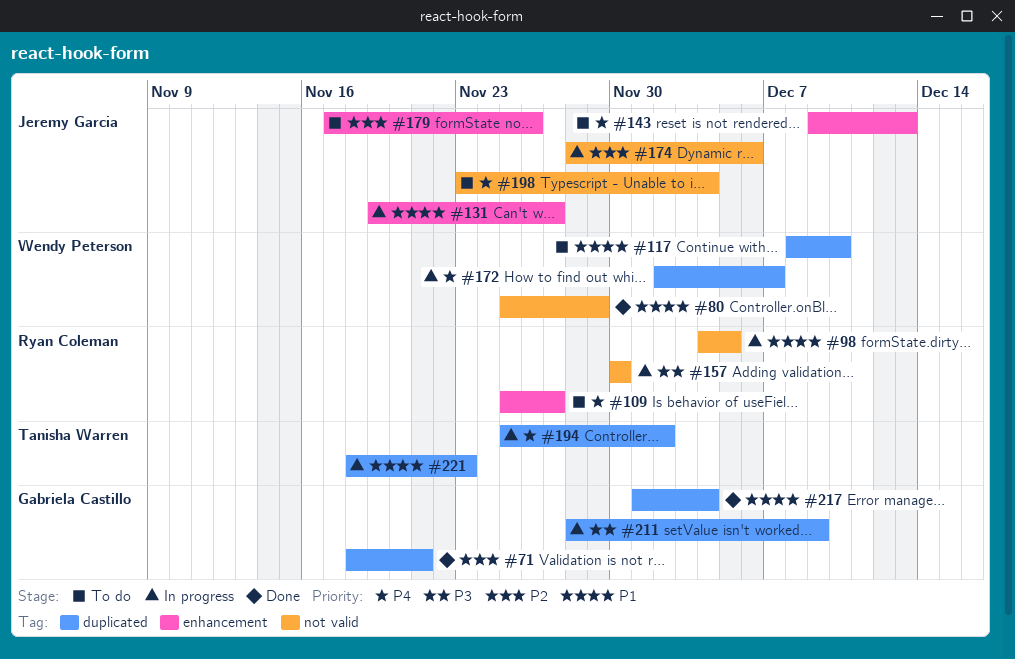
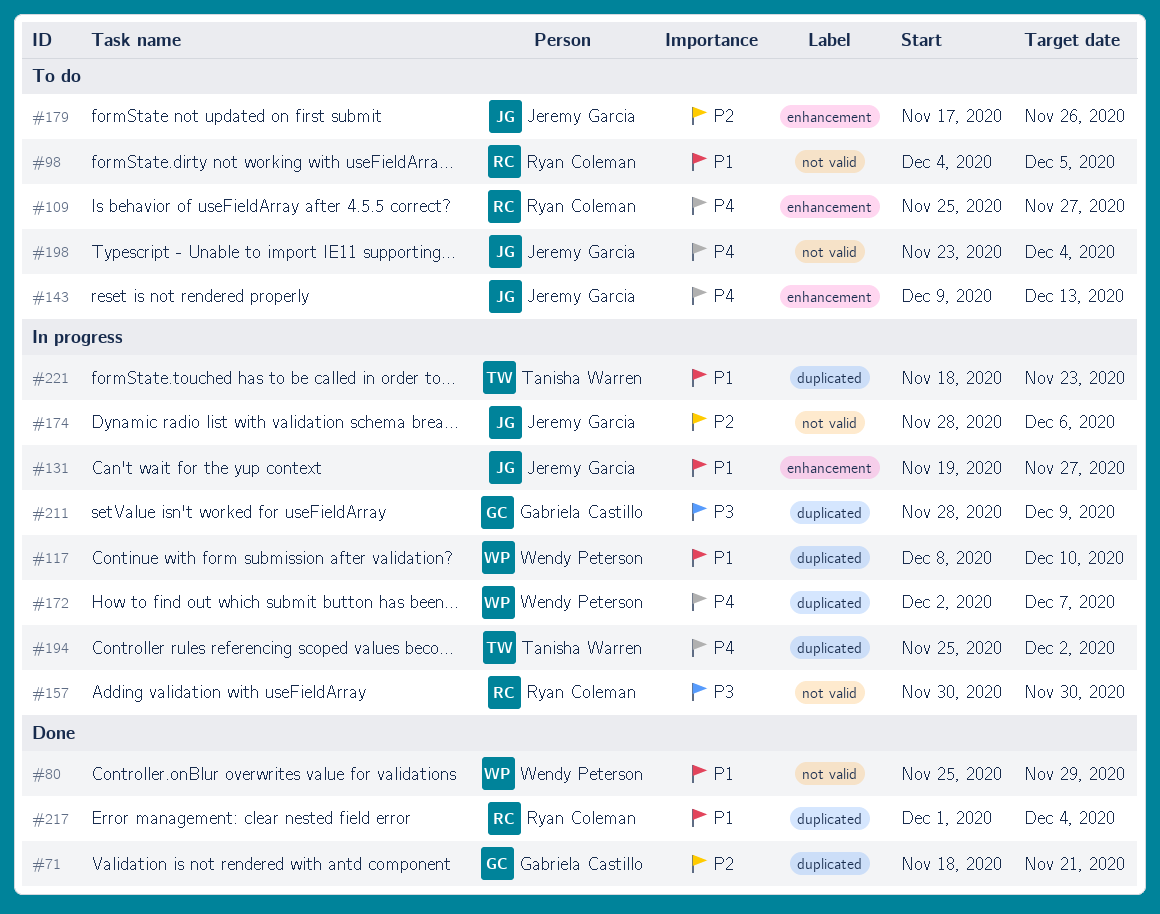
#98, status: In progress -> To do
#117, status: To do -> In progress
#217, owner: Gabriela Castillo -> Ryan Coleman

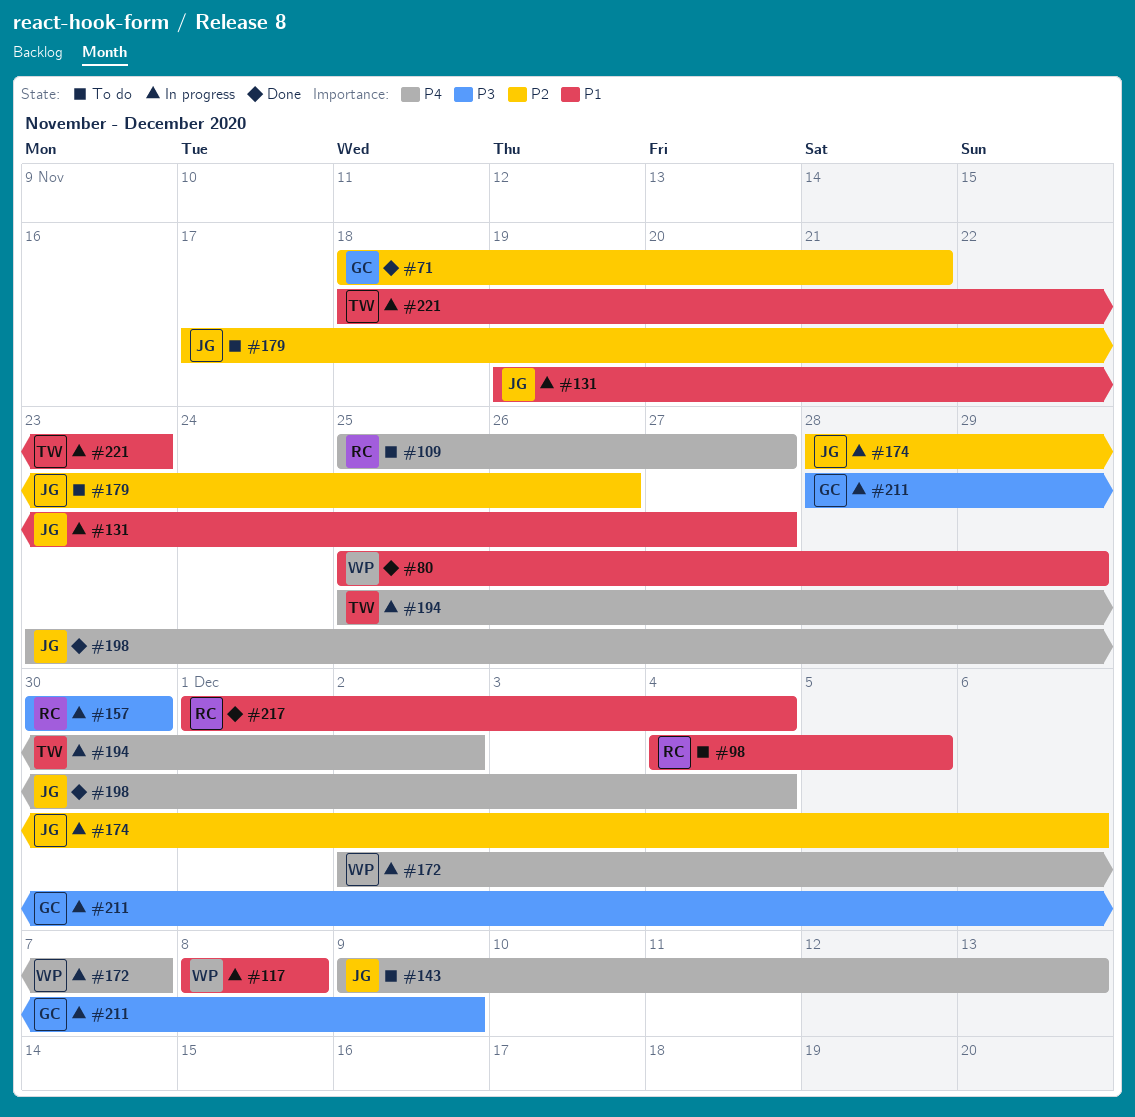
#117, due: Dec 10 -> Dec 8
#198, status: To do -> Done

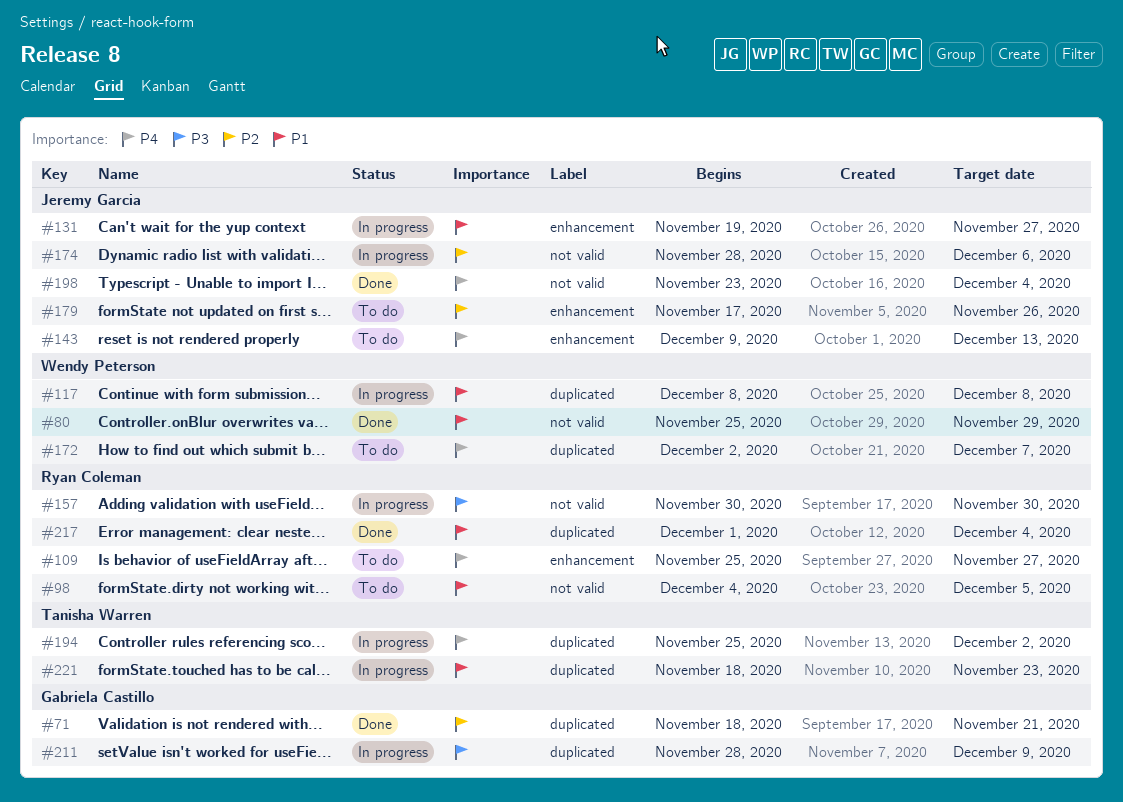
#172, status: In progress -> To do

